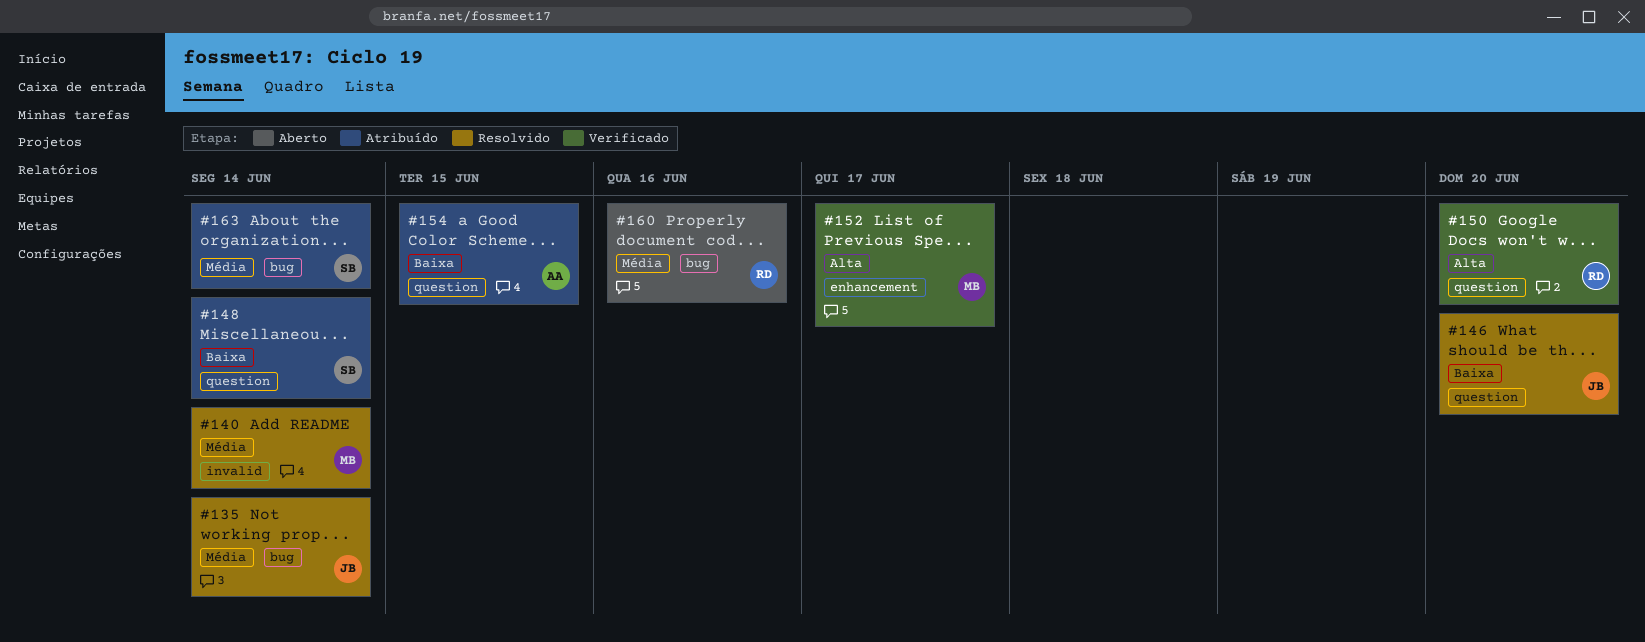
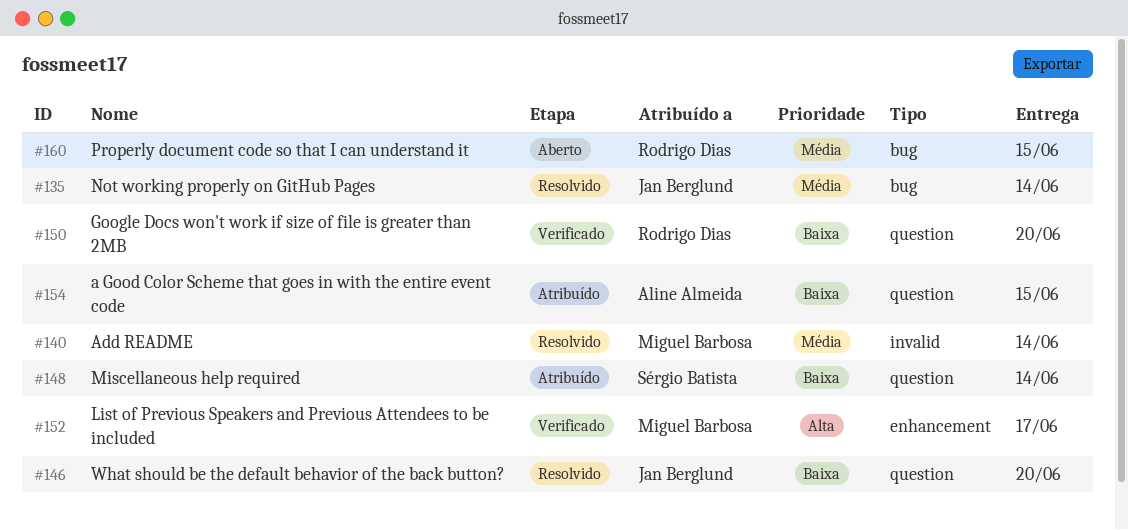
#150, priority: Alta -> Baixa
#160, due: Jun 16 -> Jun 15
#163: present -> none

